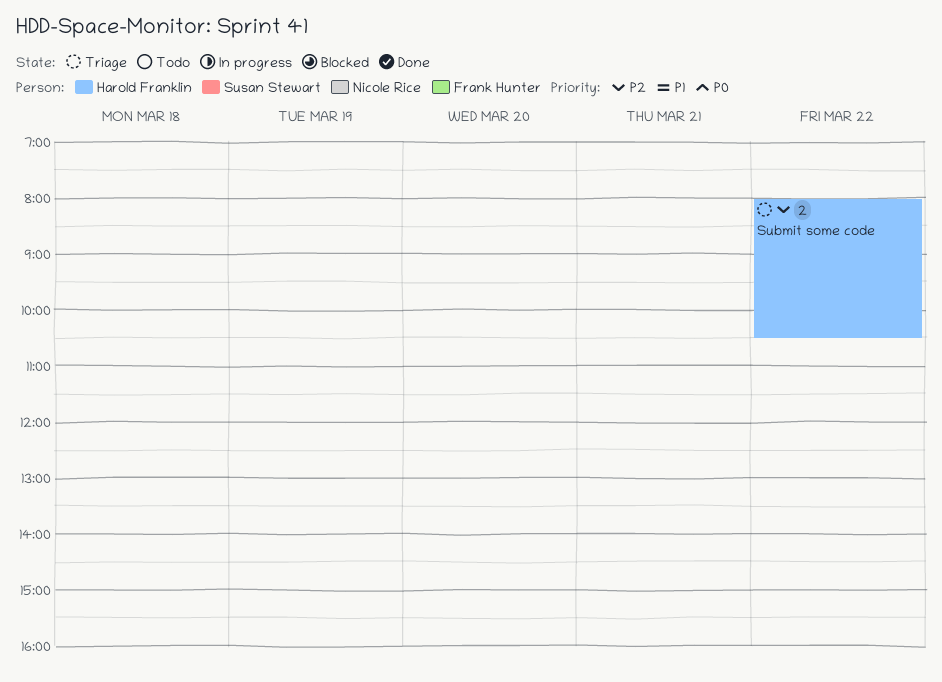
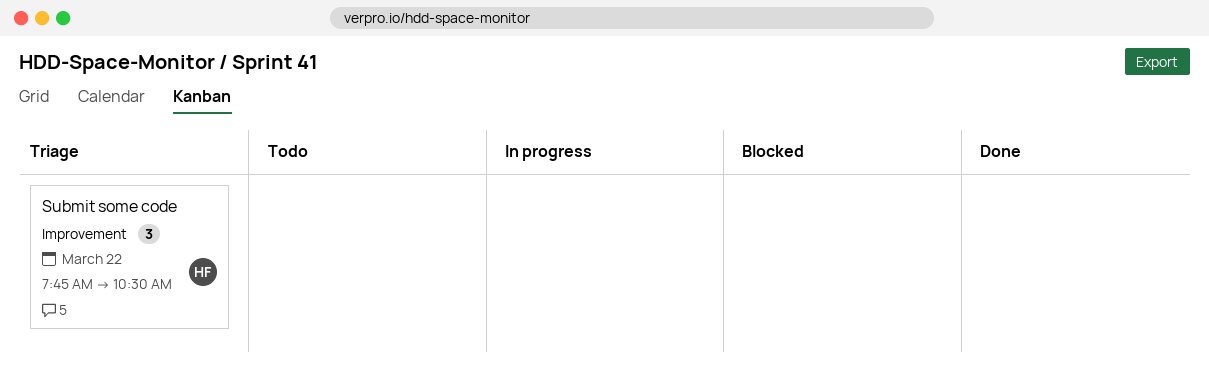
Submit some code, estimate: 2 -> 3
Submit some code, begins: 08:00 -> 07:45

